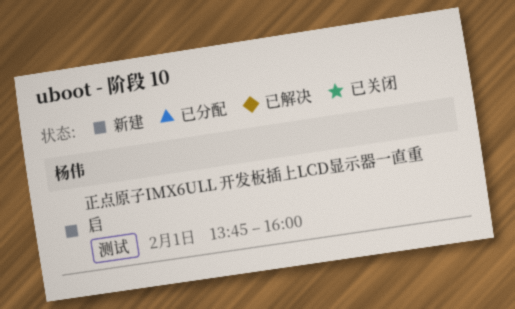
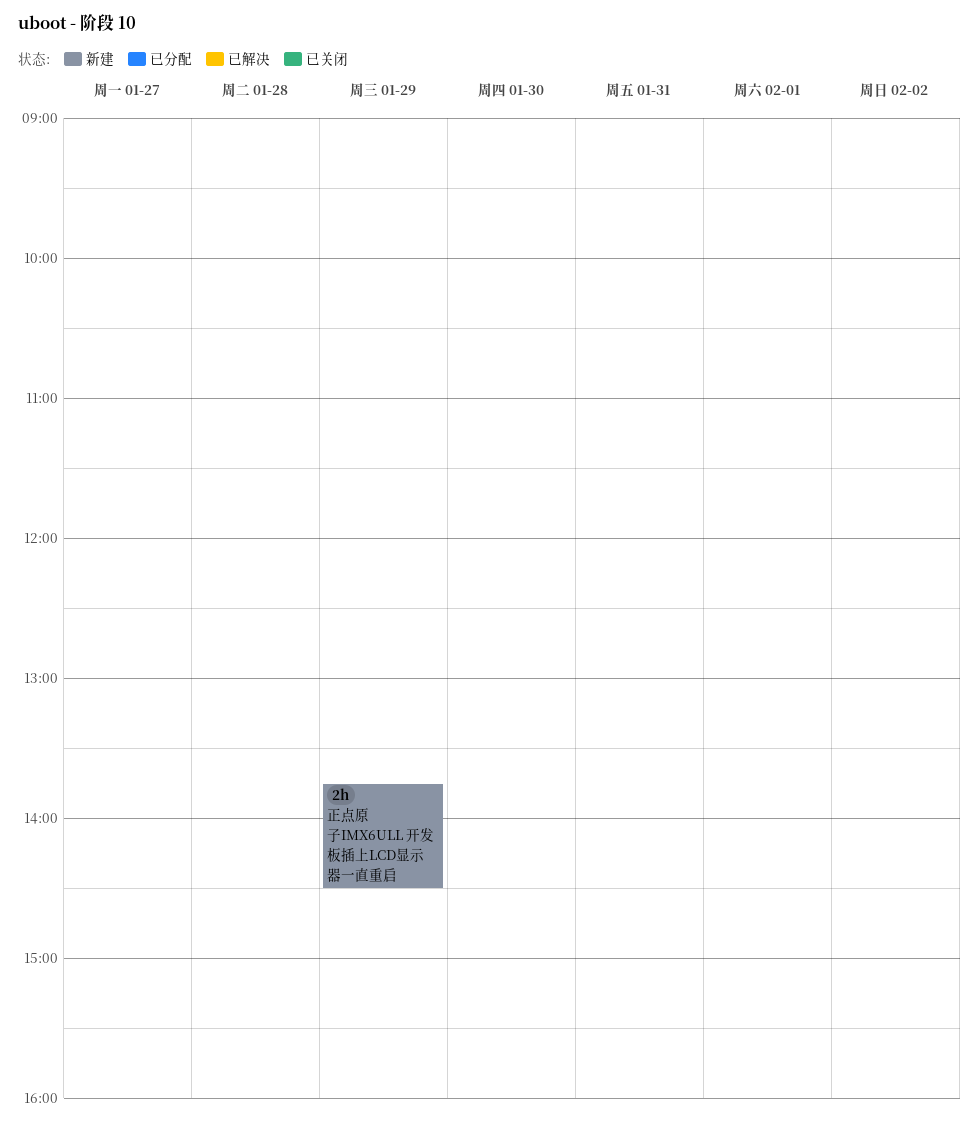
正点原子IMX6ULL 开发板插上LCD显示器一直重启, day: Feb 1 -> Jan 29
正点原子IMX6ULL 开发板插上LCD显示器一直重启, ends: 16:00 -> 14:30

